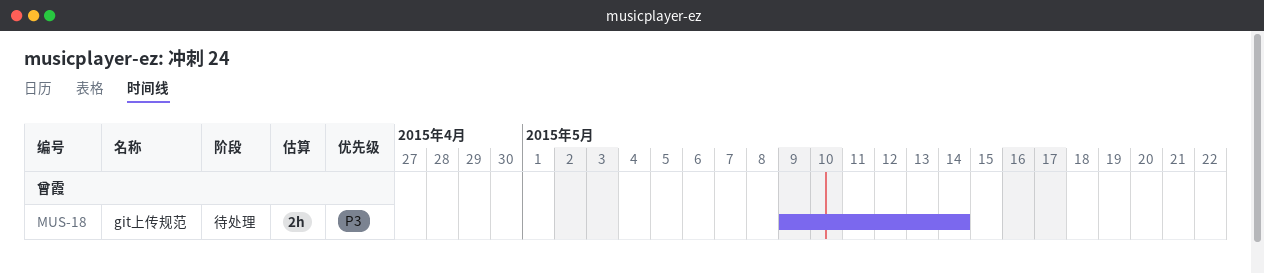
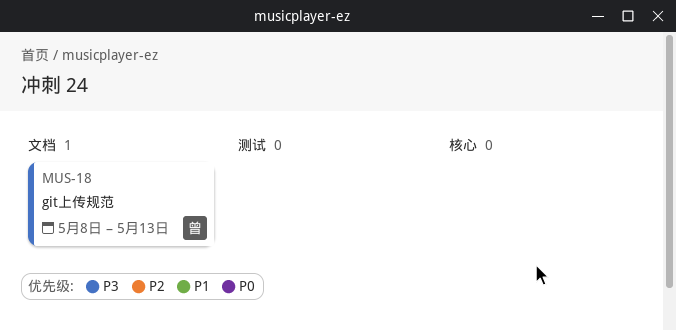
MUS-18, start: May 9 -> May 8
MUS-18, due: May 14 -> May 13

